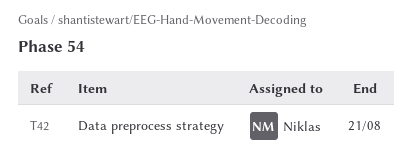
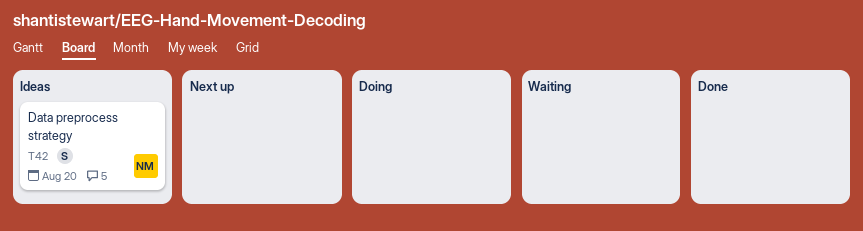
T42, due: Aug 21 -> Aug 20

